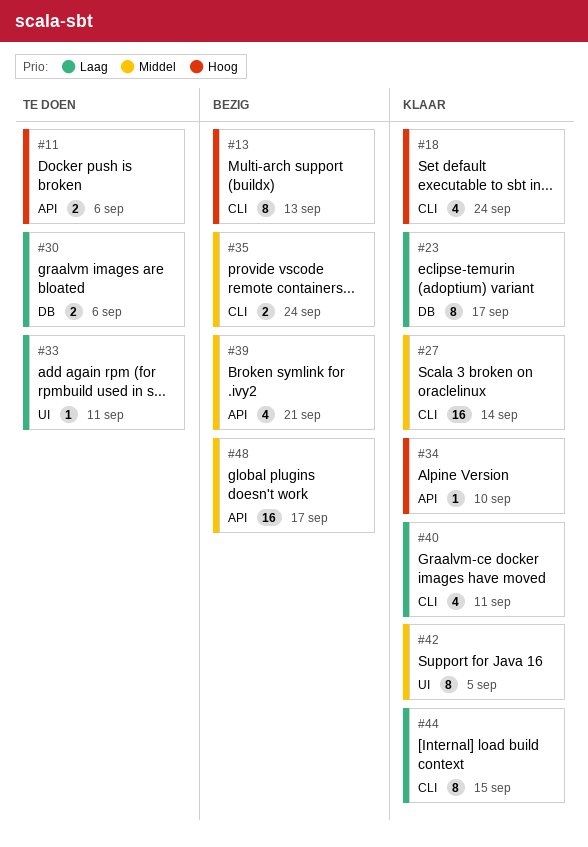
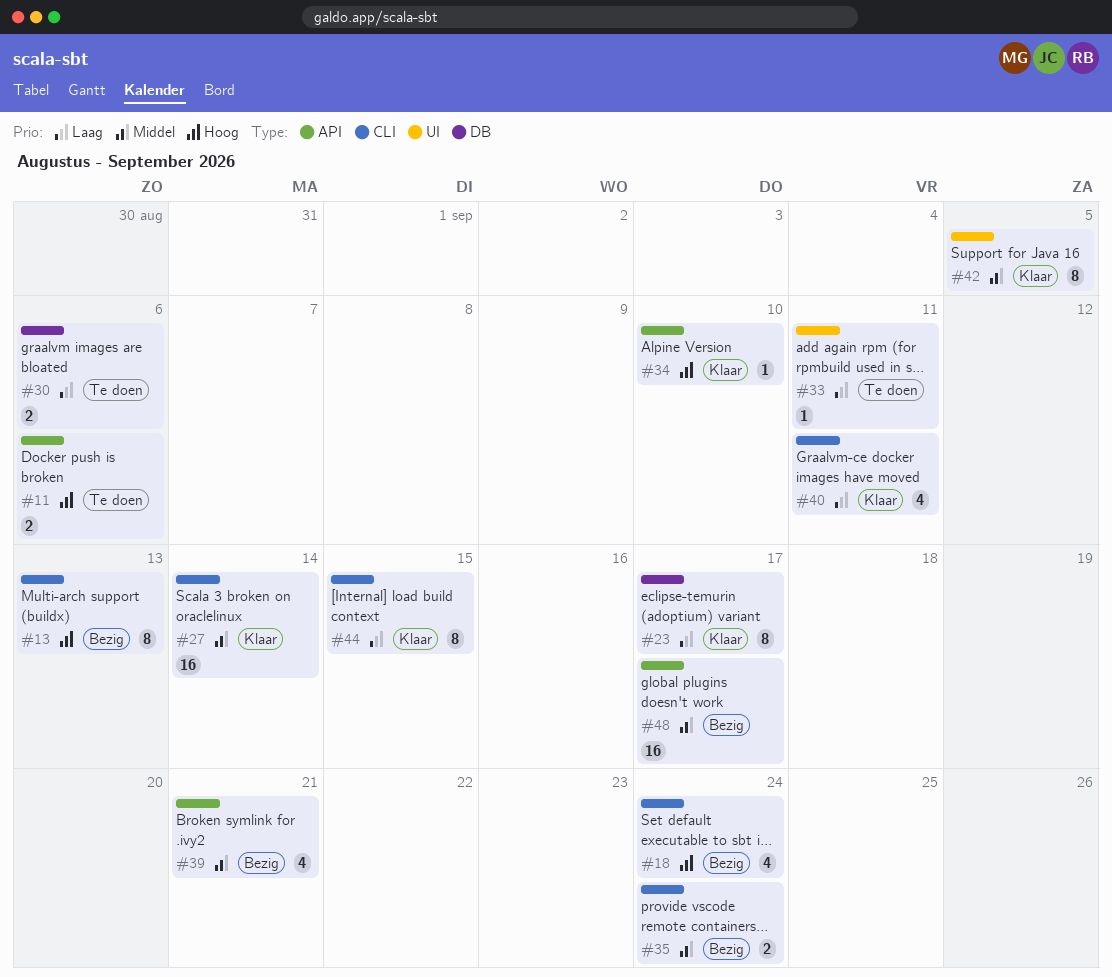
#18, status: Klaar -> Bezig

